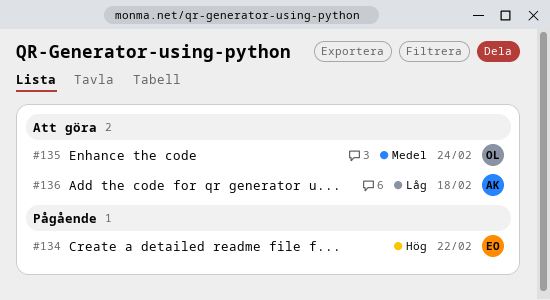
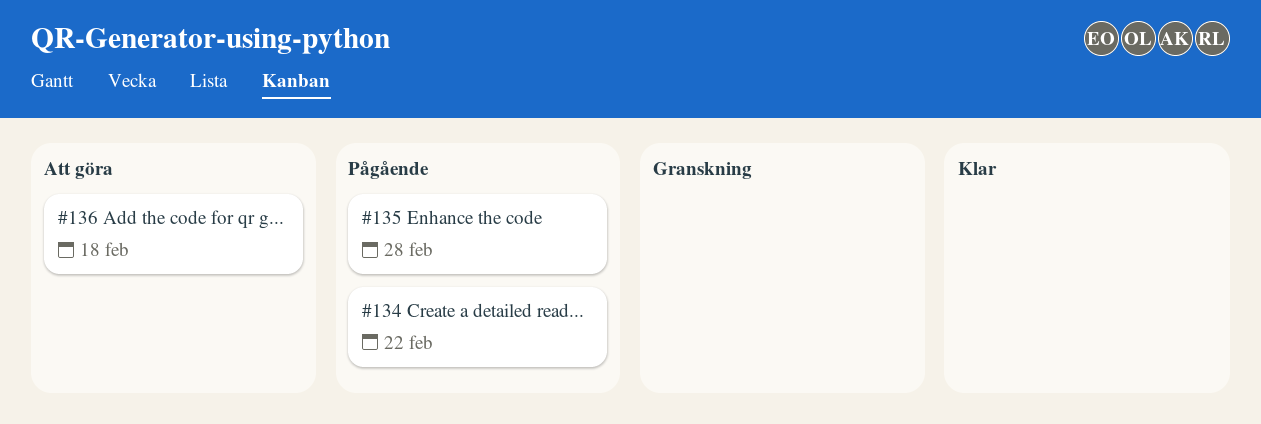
#135, status: Att göra -> Pågående
#135, due: Feb 24 -> Feb 28

